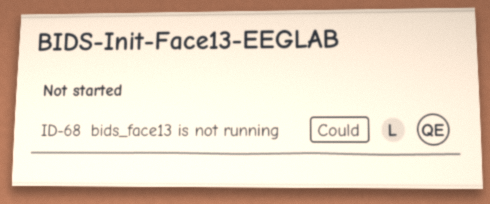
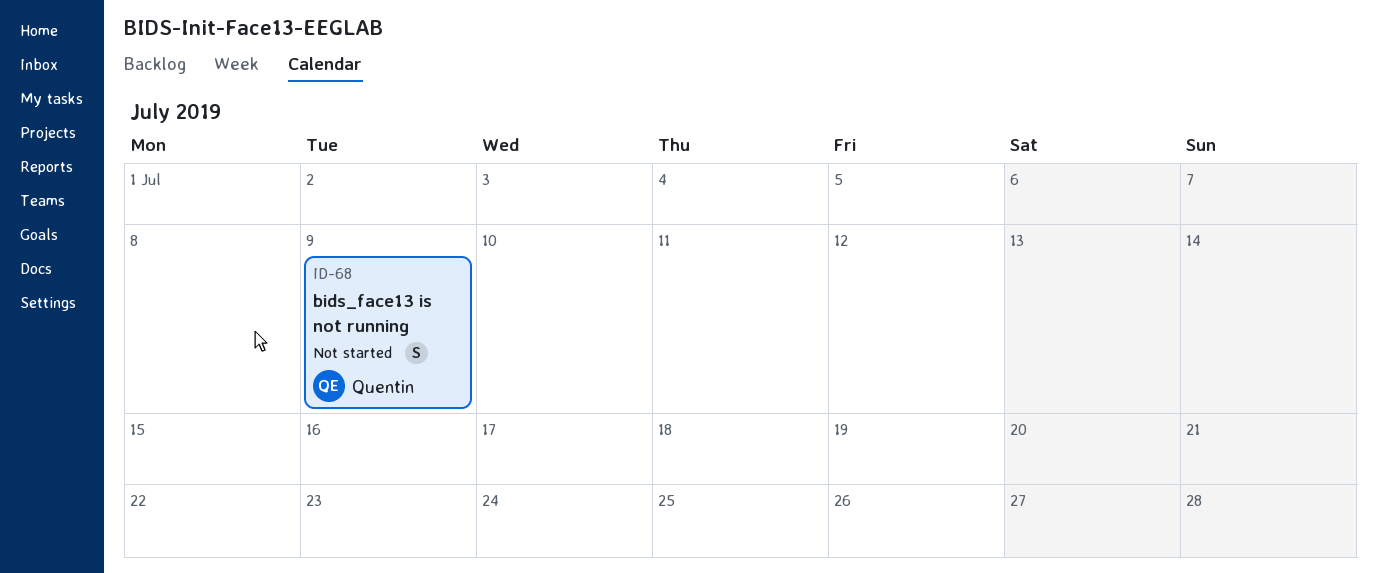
ID-68, estimate: L -> S

